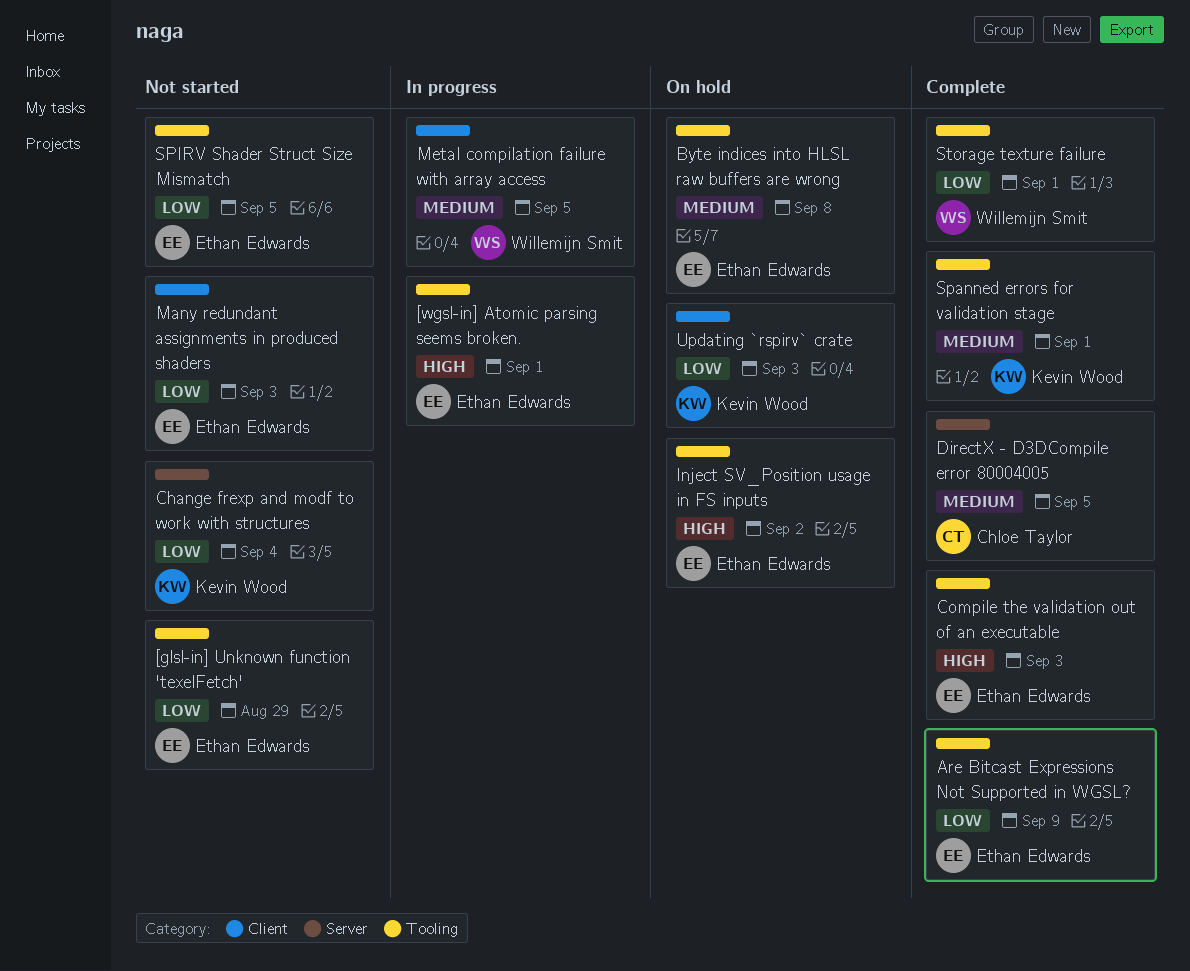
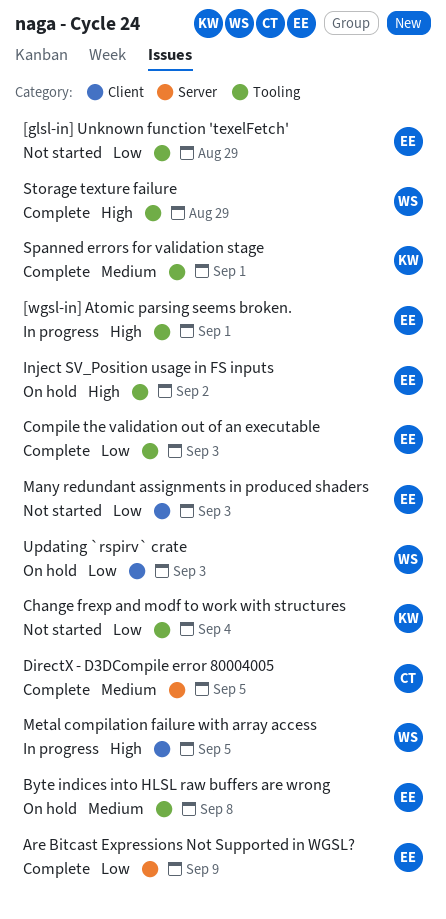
Are Bitcast Expressions Not Supported in WGSL?, label: Tooling -> Server
Change frexp and modf to work with structures, label: Server -> Tooling
Compile the validation out of an executable, priority: High -> Low
Metal compilation failure with array access, priority: Medium -> High
SPIRV Shader Struct Size Mismatch: present -> none
Storage texture failure, priority: Low -> High
Storage texture failure, due: Sep 1 -> Aug 29
Updating `rspirv` crate, owner: Kevin Wood -> Willemijn Smit

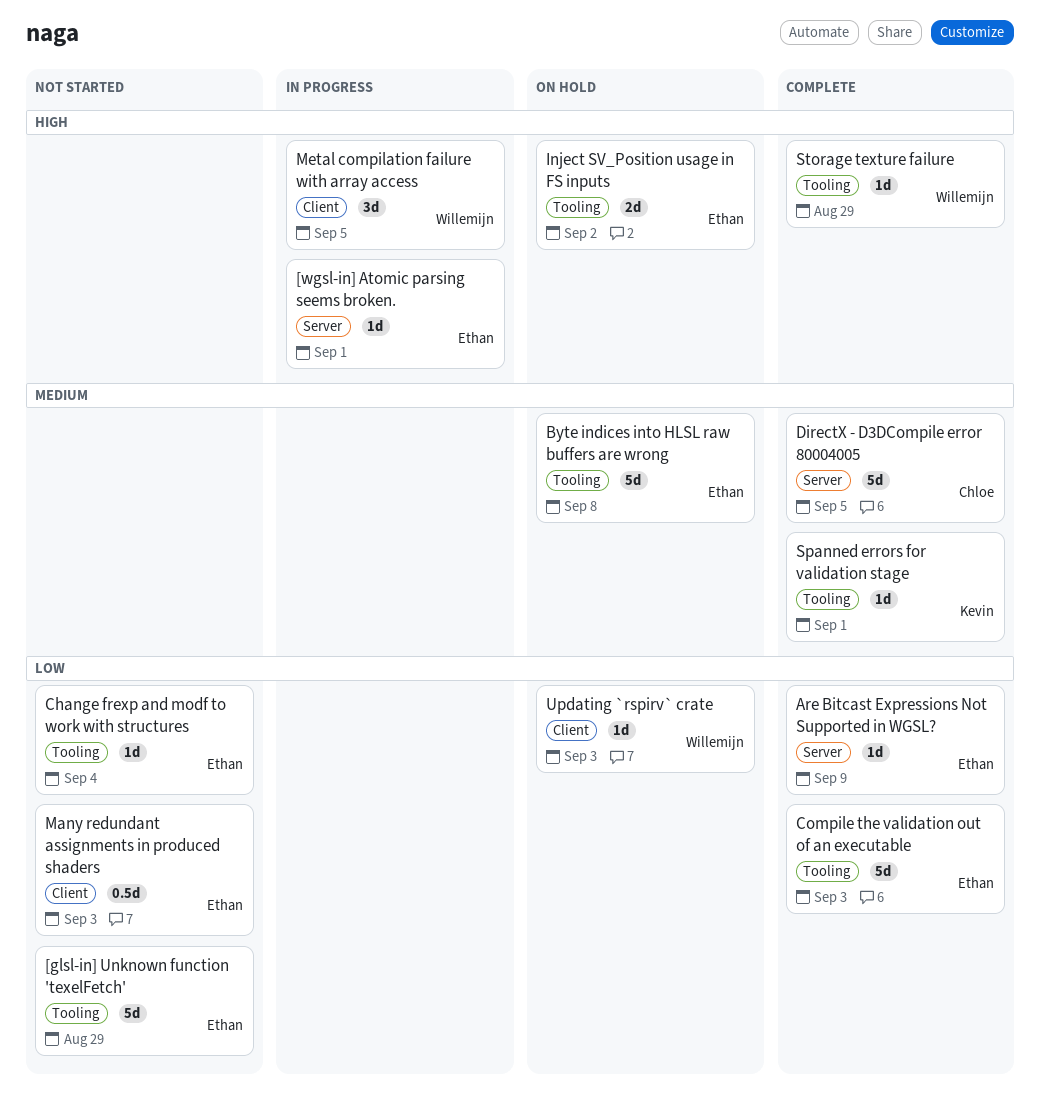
[wgsl-in] Atomic parsing seems broken., label: Tooling -> Server
Change frexp and modf to work with structures, owner: Kevin -> Ethan

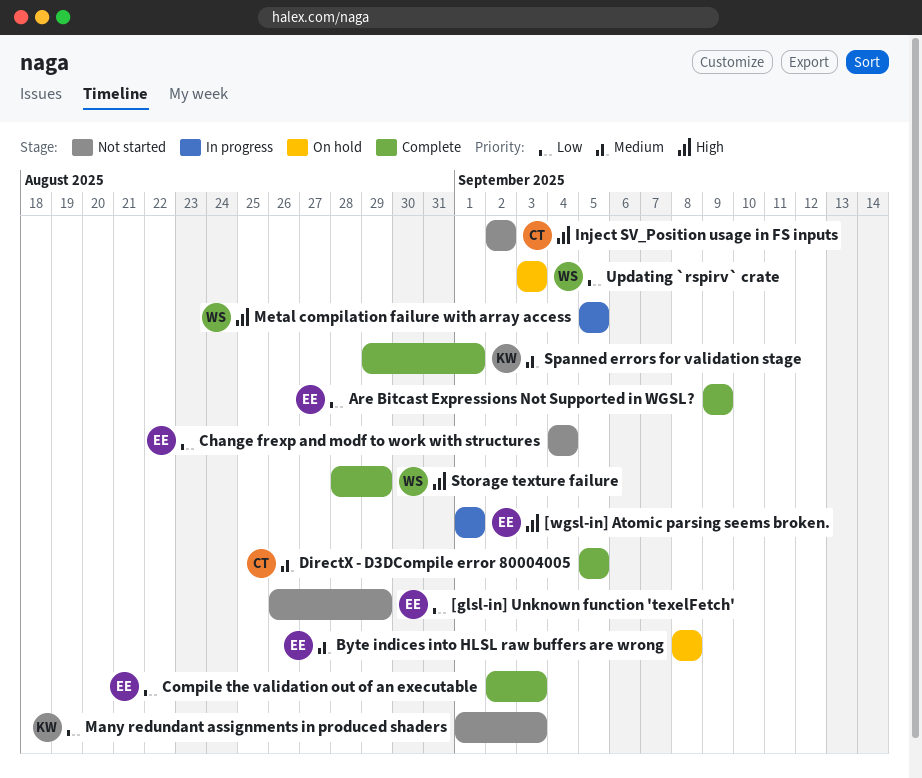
Inject SV_Position usage in FS inputs, status: On hold -> Not started
Inject SV_Position usage in FS inputs, owner: Ethan -> Chloe
Many redundant assignments in produced shaders, owner: Ethan -> Kevin

